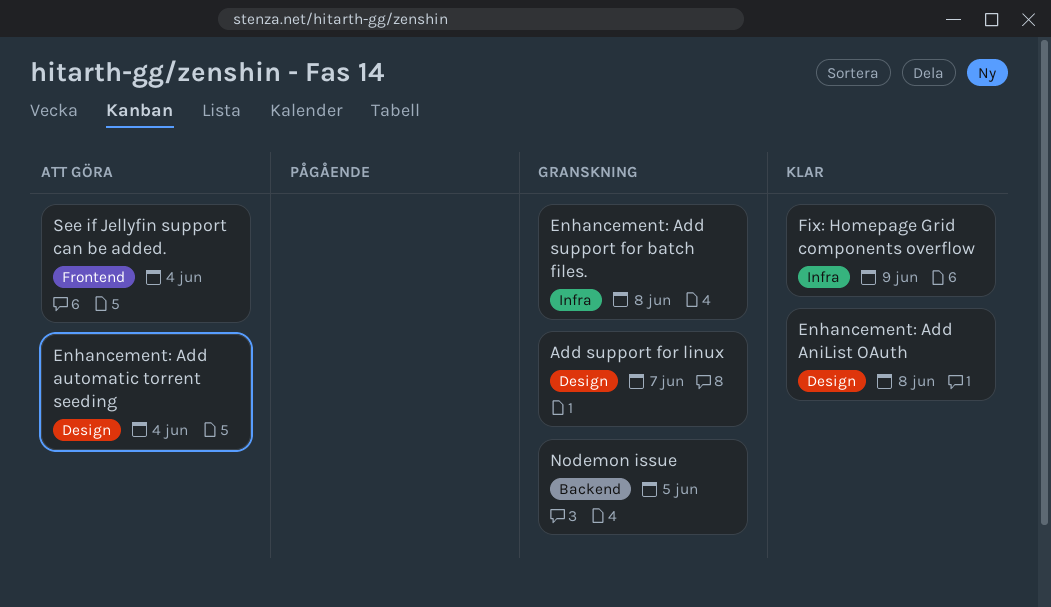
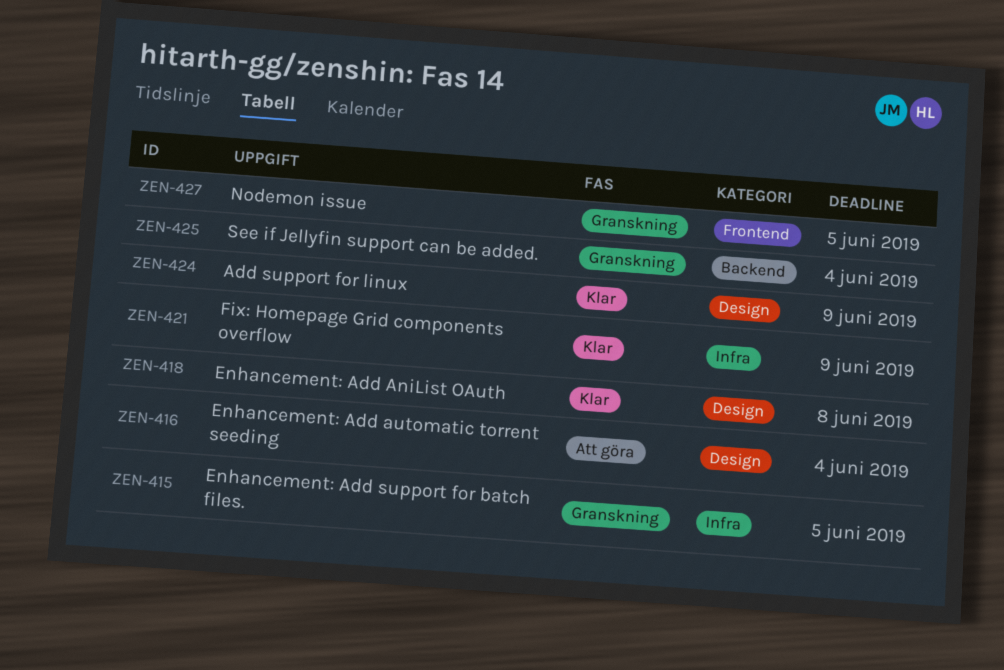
Add support for linux, status: Granskning -> Klar
Add support for linux, due: Jun 7 -> Jun 9
Enhancement: Add support for batch files., due: Jun 8 -> Jun 5
Nodemon issue, label: Backend -> Frontend
See if Jellyfin support can be added., status: Att göra -> Granskning
See if Jellyfin support can be added., label: Frontend -> Backend

